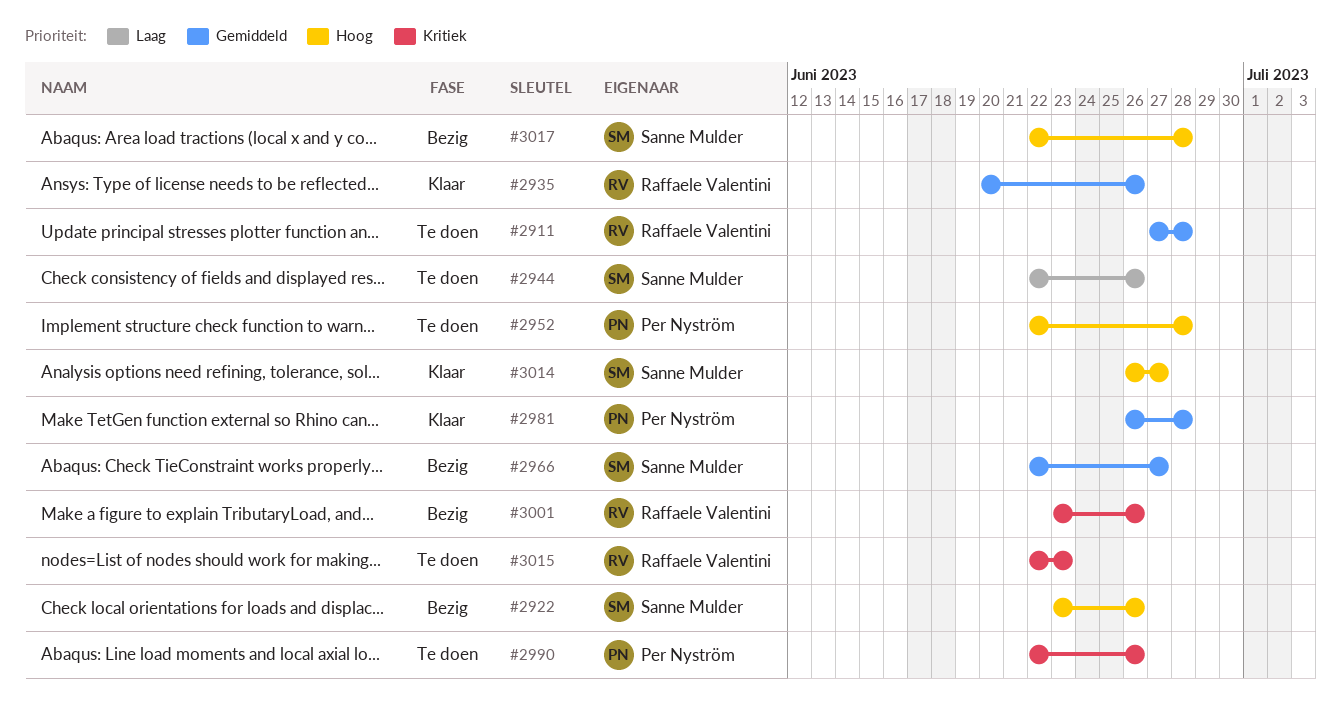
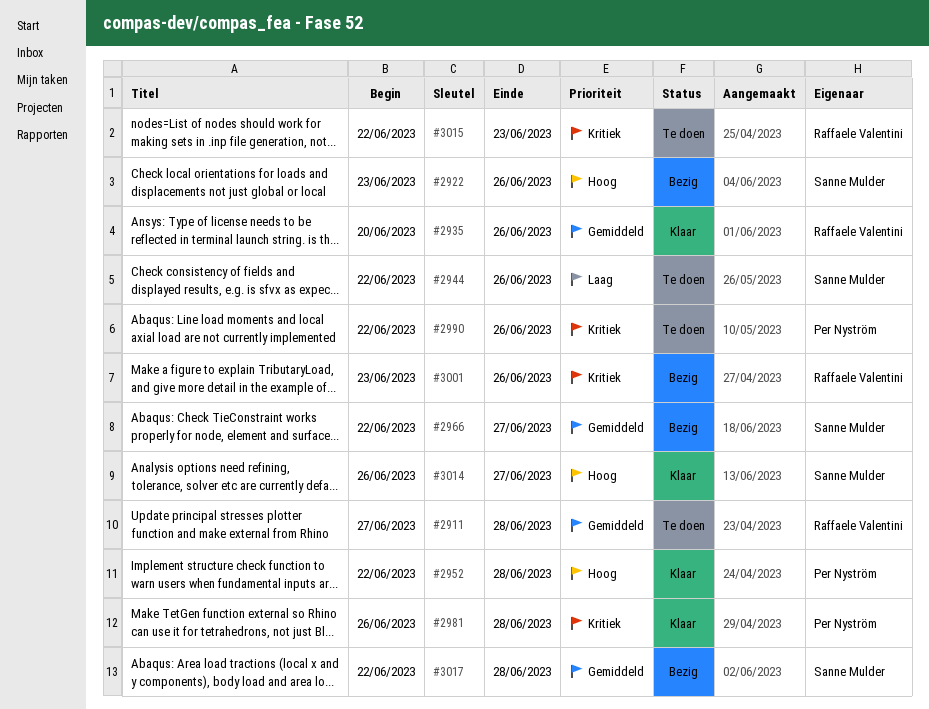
#2952, status: Te doen -> Klaar
#2981, priority: Gemiddeld -> Kritiek
#3017, priority: Hoog -> Gemiddeld

